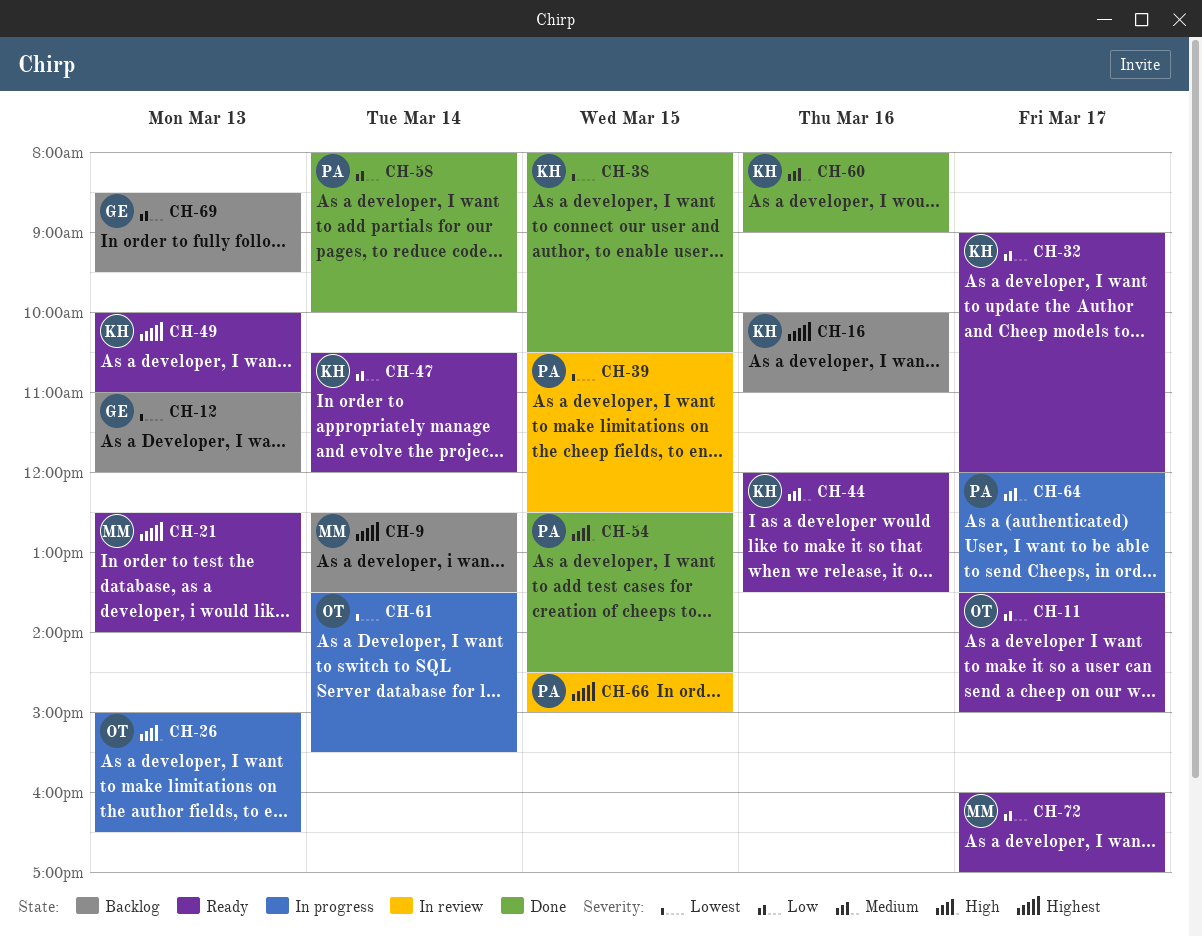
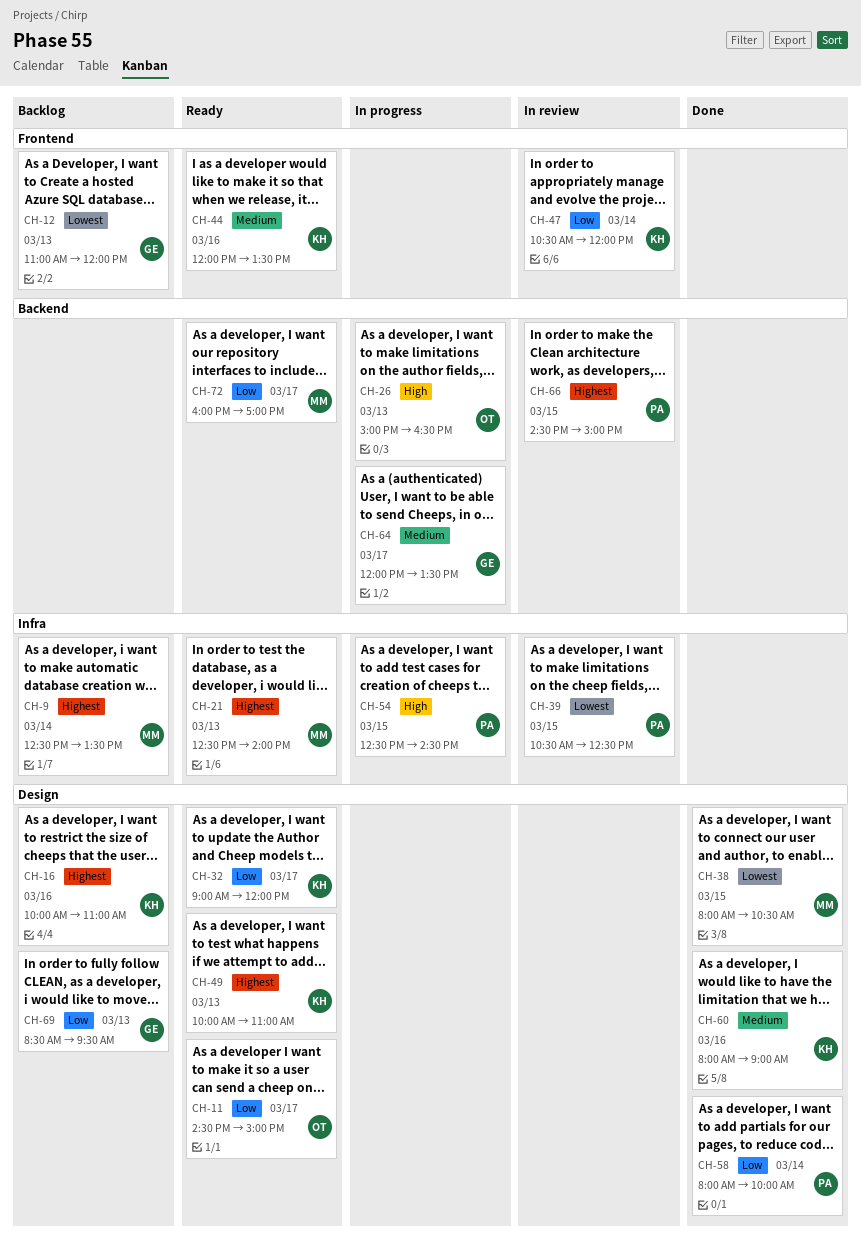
CH-11, begins: 13:30 -> 14:30
CH-38, owner: KH -> MM
CH-47, status: Ready -> In review
CH-54, status: Done -> In progress
CH-61: present -> none
CH-64, owner: PA -> GE

